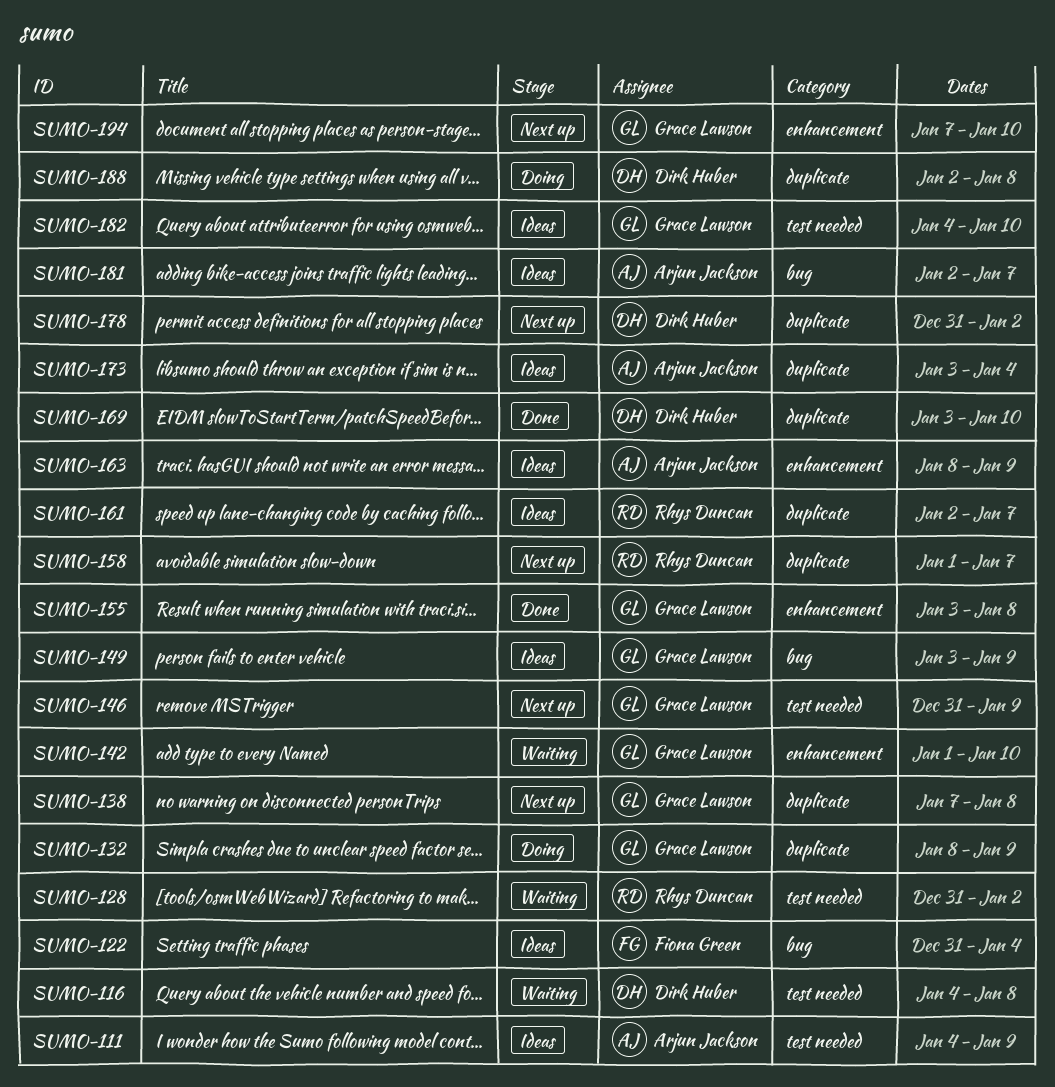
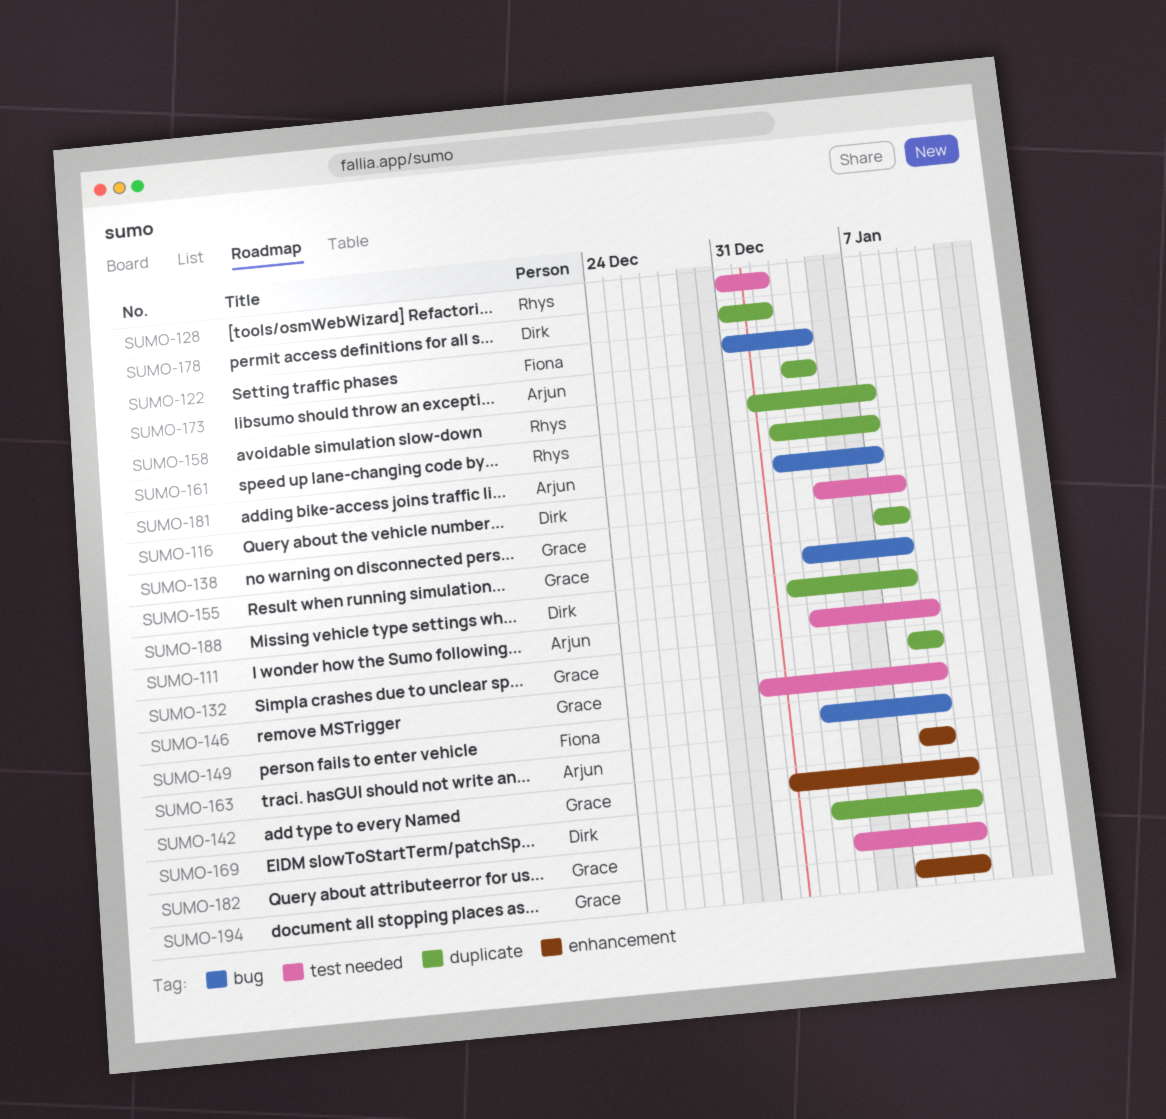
SUMO-111, start: Jan 4 -> Jan 3
SUMO-149, owner: Grace Lawson -> Fiona Green
SUMO-155, label: enhancement -> bug

